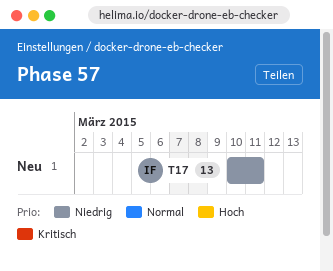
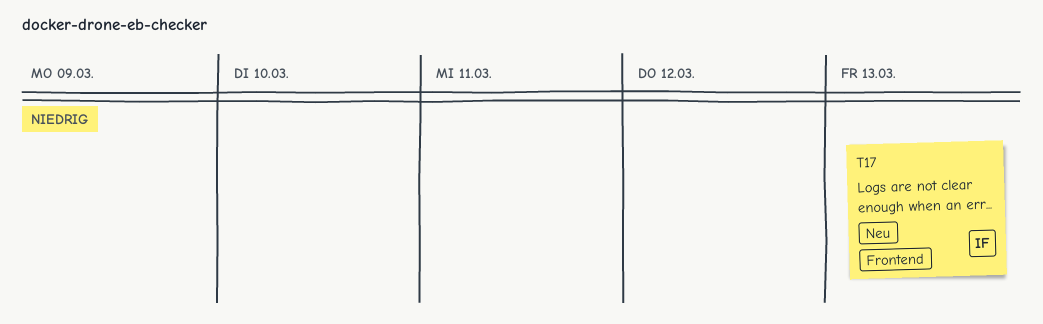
T17, due: Mar 11 -> Mar 13

